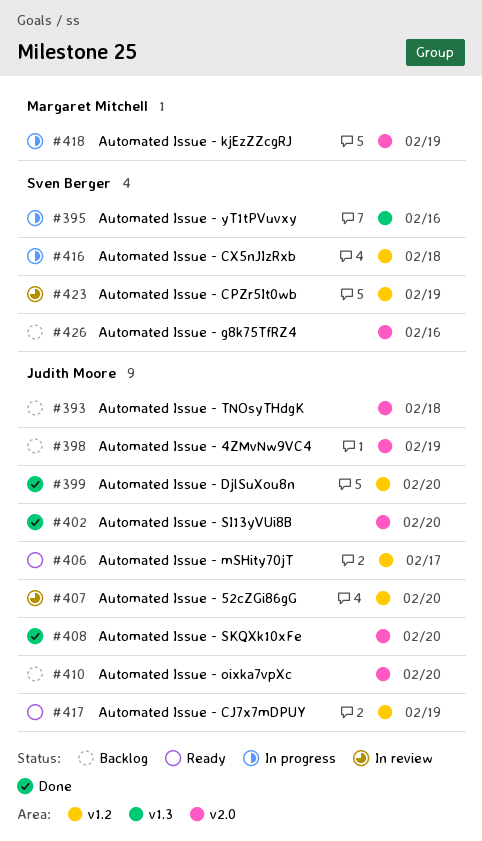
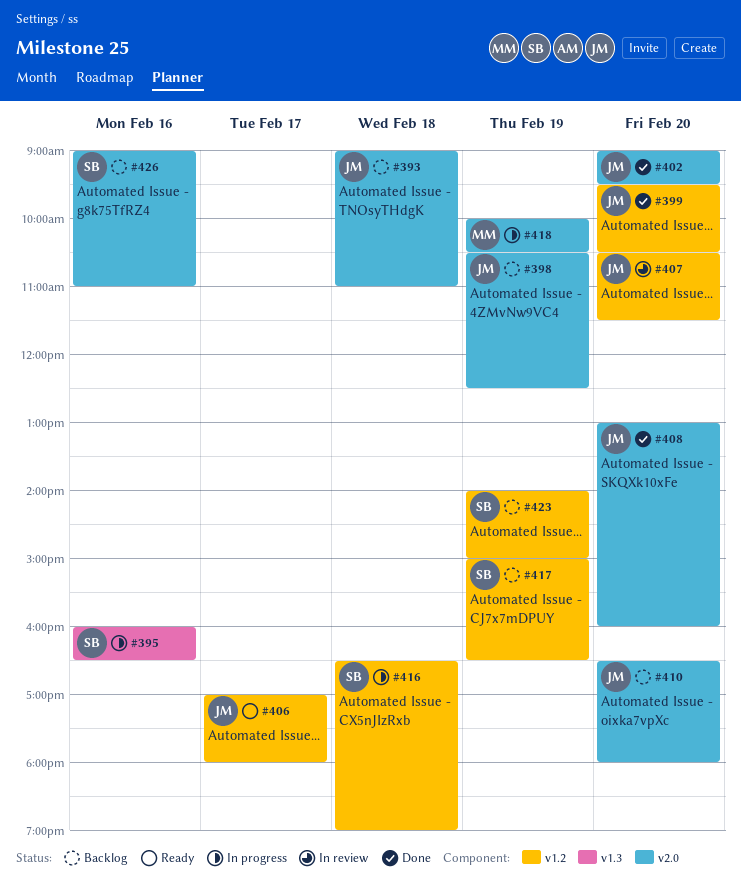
#417, status: Ready -> Backlog
#417, owner: Judith Moore -> Sven Berger
#423, status: In review -> Backlog

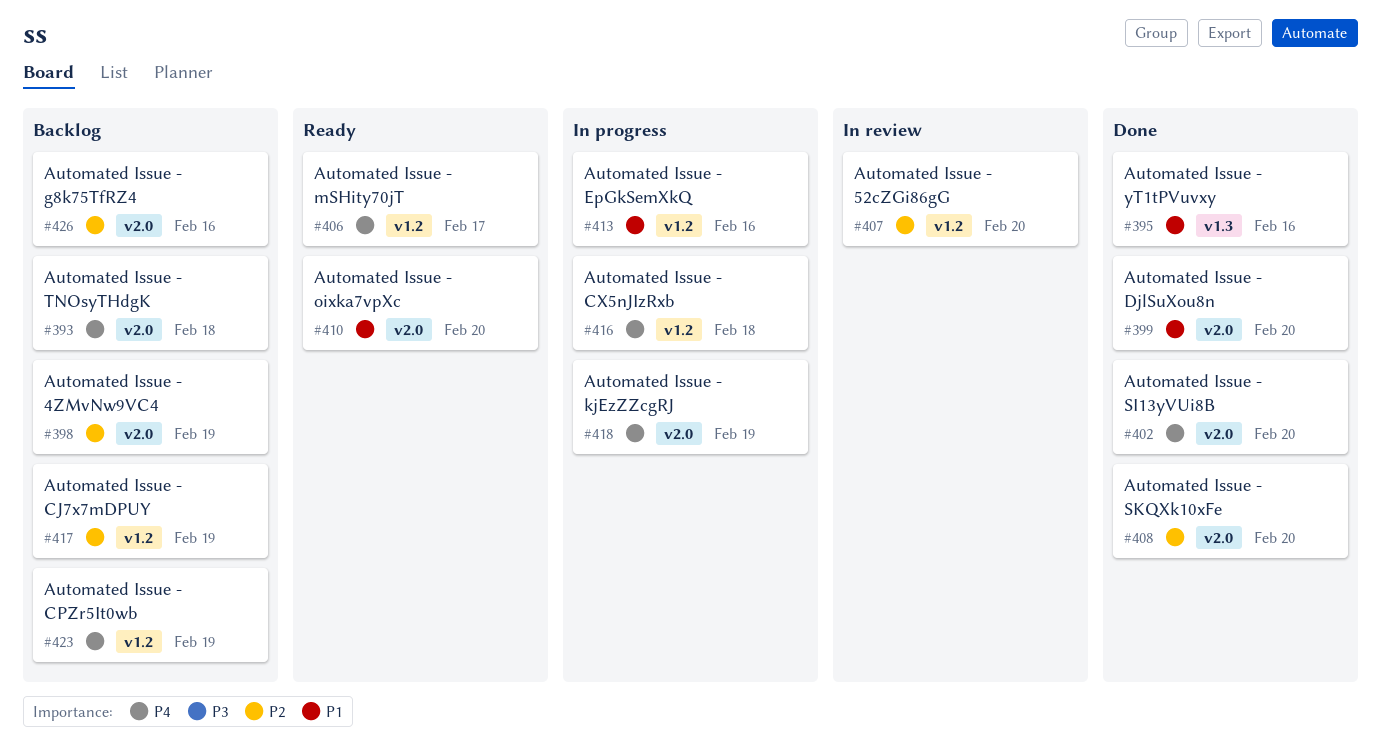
#395, status: In progress -> Done
#399, label: v1.2 -> v2.0
#410, status: Backlog -> Ready
#413: none -> present

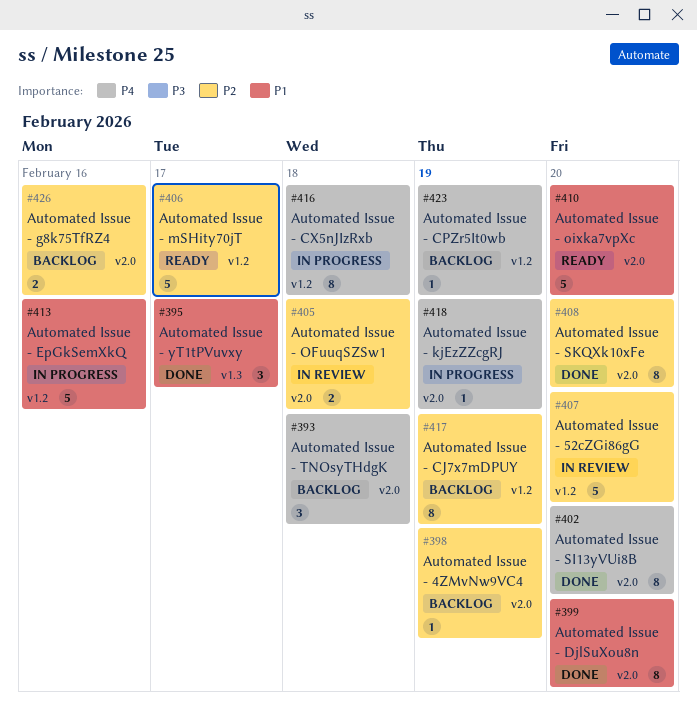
#395, day: Feb 16 -> Feb 17
#405: none -> present
#406, priority: P4 -> P2

